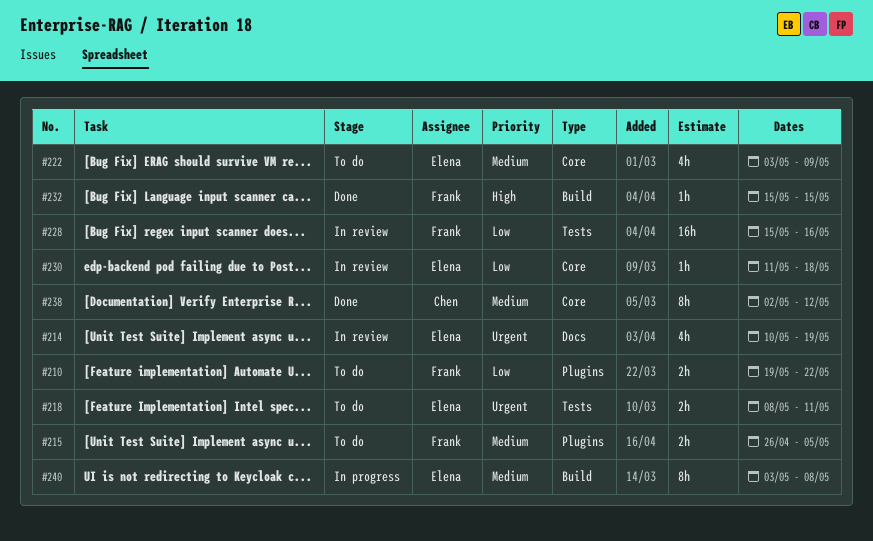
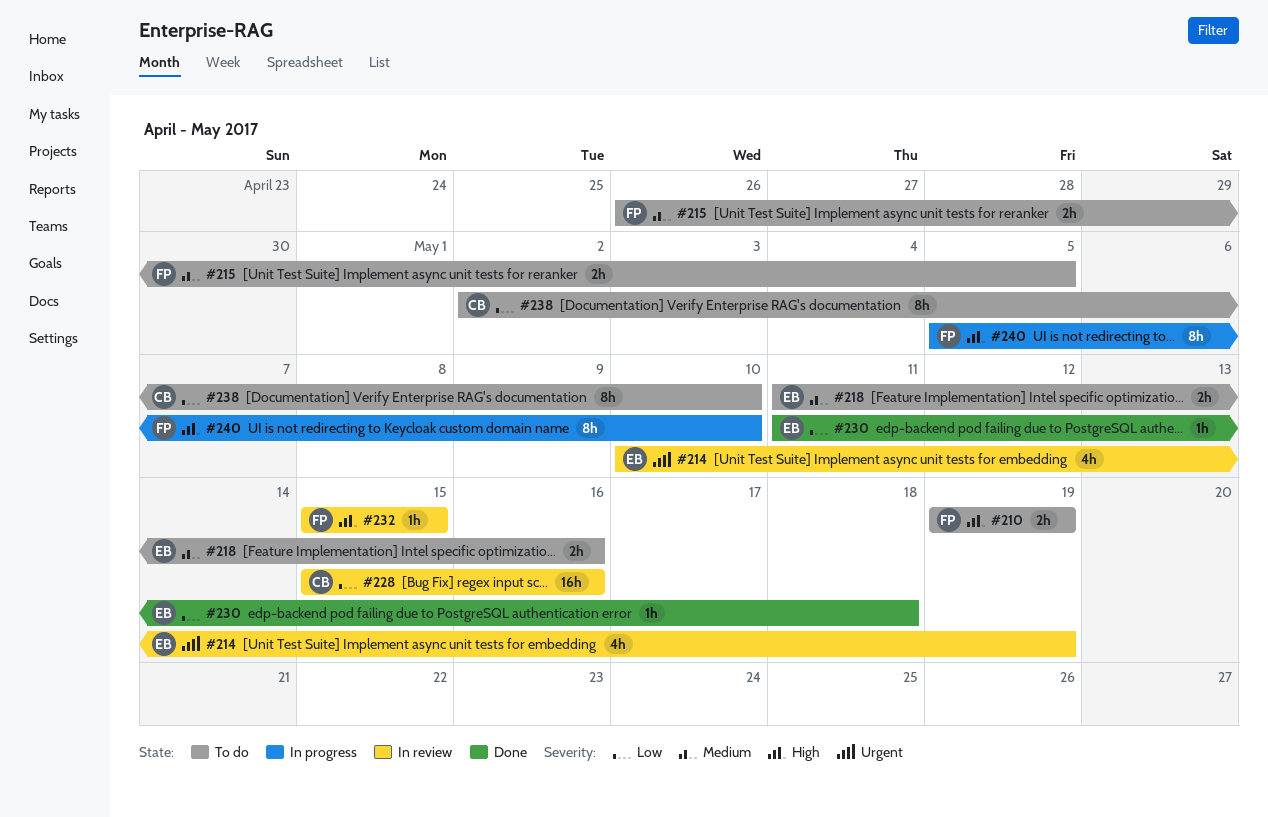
#210, priority: Low -> High
#210, due: May 22 -> May 19
#218, priority: Urgent -> Medium
#218, start: May 8 -> May 11
#218, due: May 11 -> May 16
#222: present -> none
#228, owner: Frank -> Chen
#230, status: In review -> Done
#232, status: Done -> In review
#238, status: Done -> To do
#238, priority: Medium -> Low
#238, due: May 12 -> May 10
#240, owner: Elena -> Frank
#240, priority: Medium -> High
#240, start: May 3 -> May 5
#240, due: May 8 -> May 10

